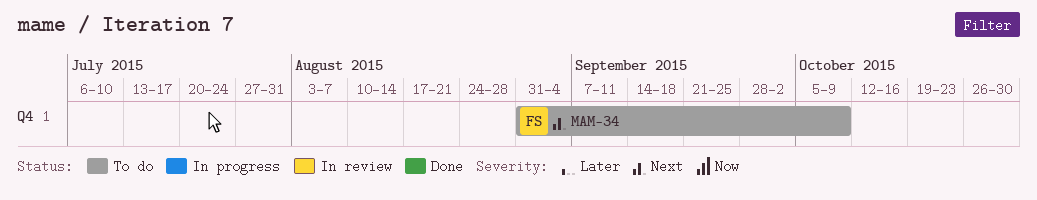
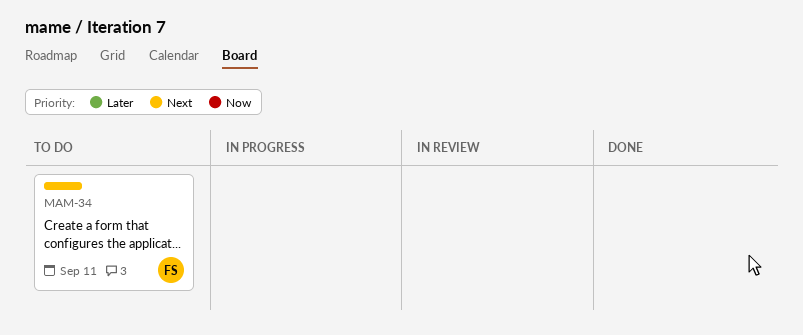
MAM-34, due: Oct 9 -> Sep 11

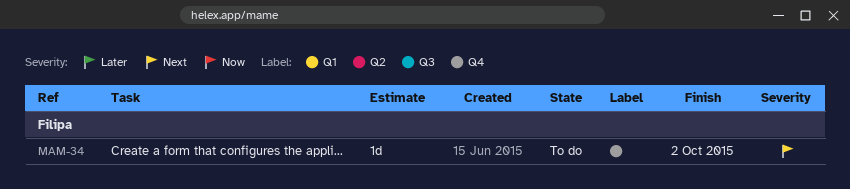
MAM-34, due: Sep 11 -> Oct 2

